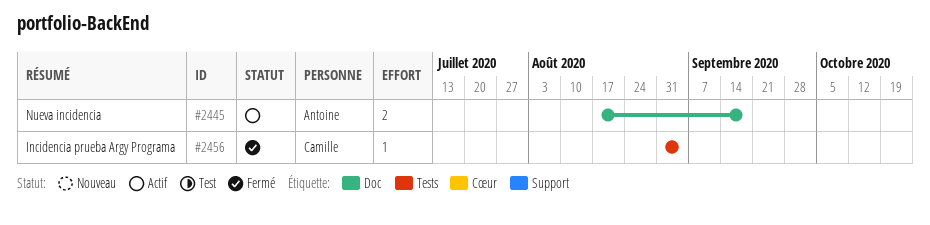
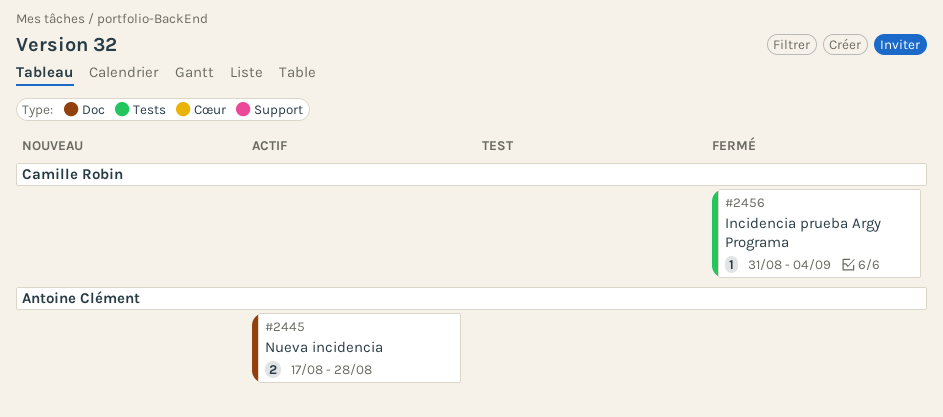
#2445, due: Sep 18 -> Aug 28

